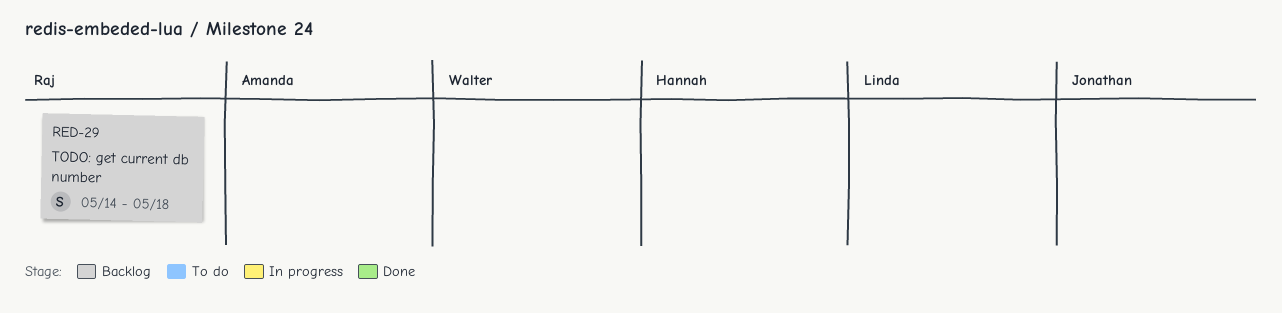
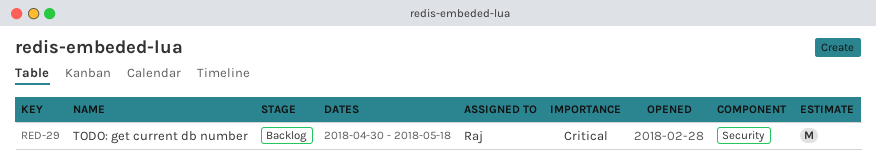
RED-29, estimate: S -> M
RED-29, start: May 14 -> Apr 30

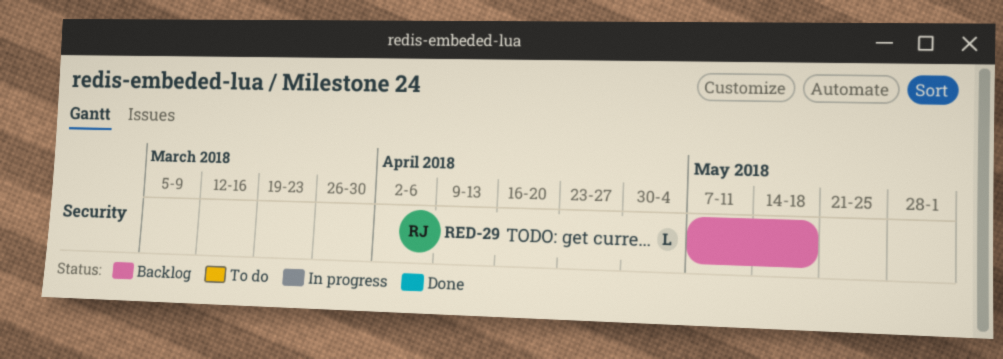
RED-29, estimate: M -> L
RED-29, start: Apr 30 -> May 7

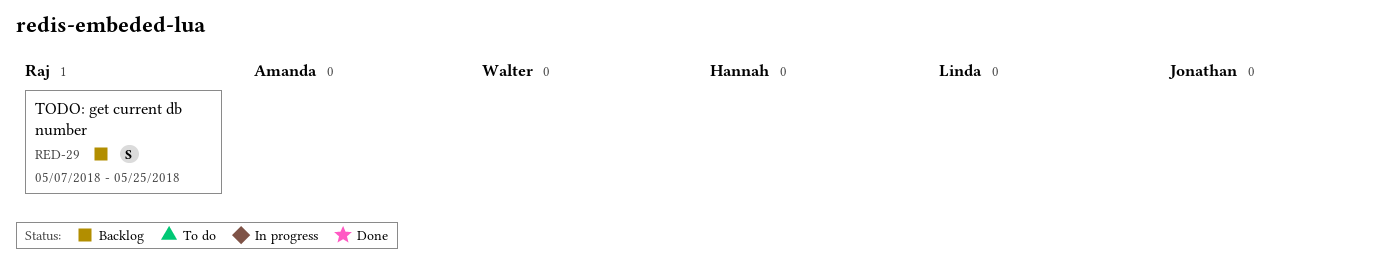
RED-29, estimate: L -> S
RED-29, due: May 18 -> May 25

